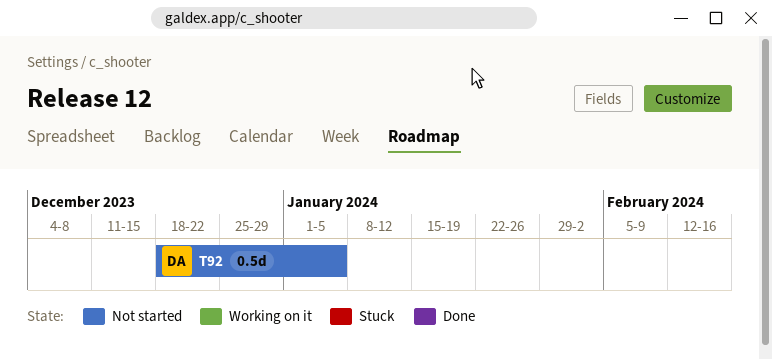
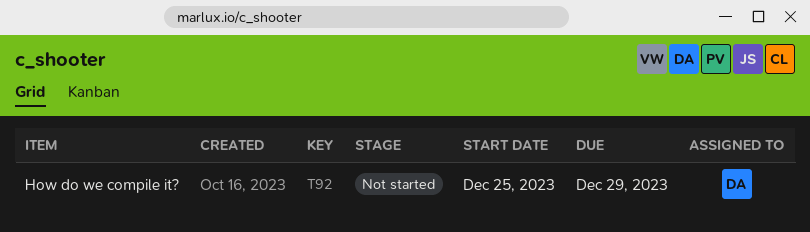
T92, start: Dec 18 -> Dec 25
T92, due: Jan 5 -> Dec 29

